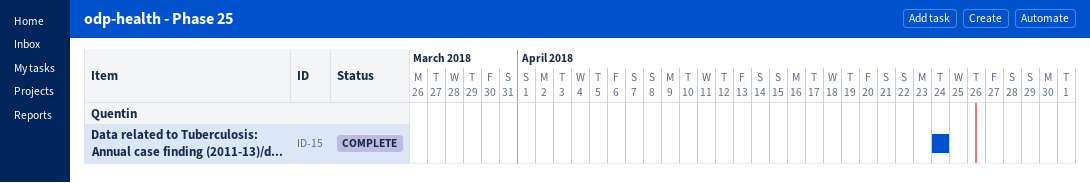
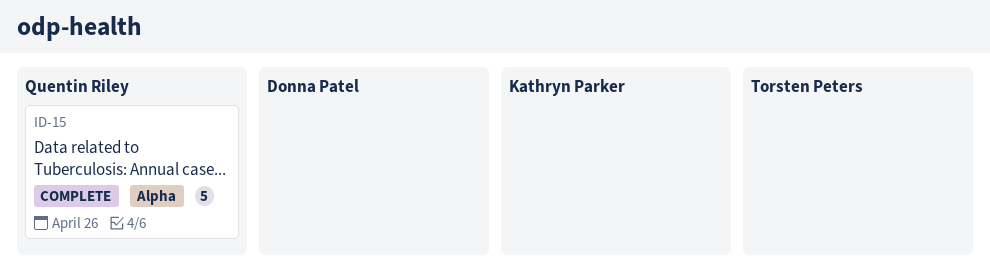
ID-15, due: Apr 24 -> Apr 26

